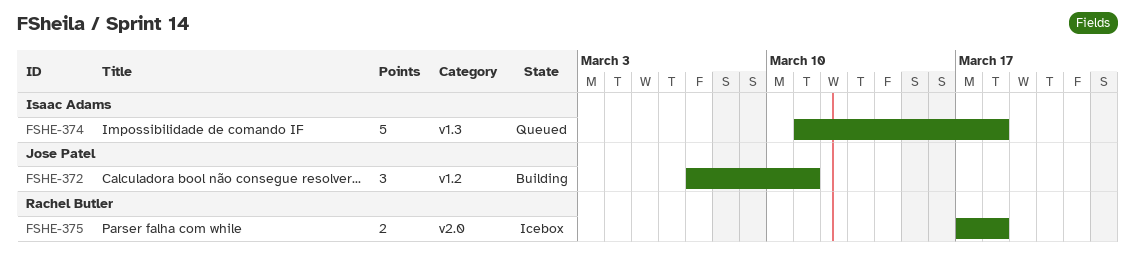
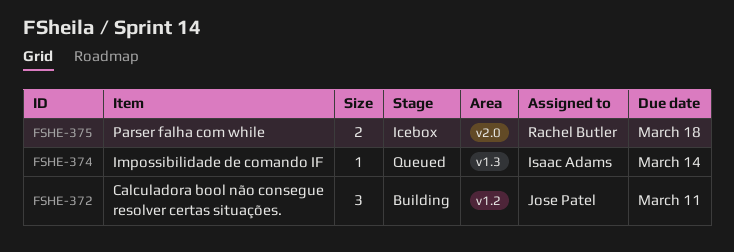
FSHE-374, estimate: 5 -> 1
FSHE-374, due: Mar 18 -> Mar 14

